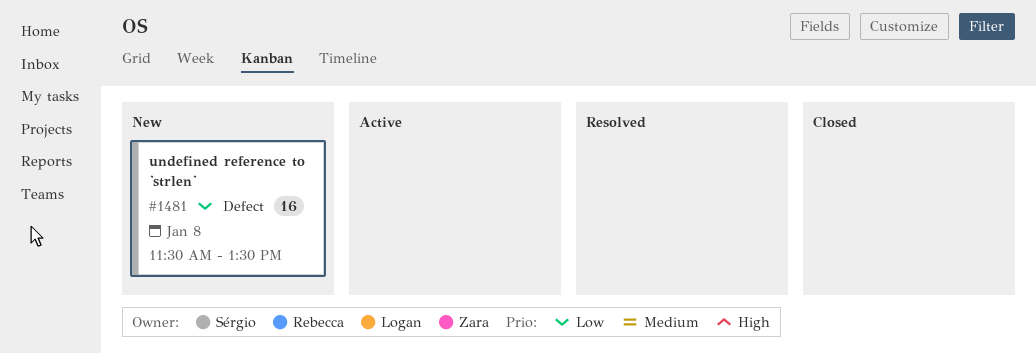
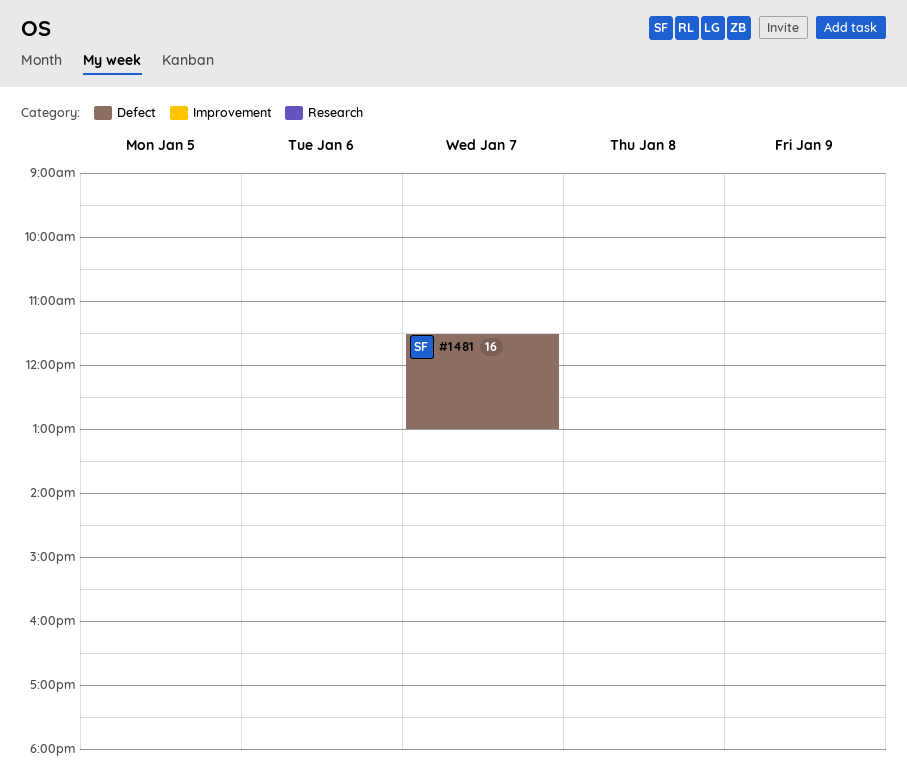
#1481, day: Jan 8 -> Jan 7
#1481, ends: 13:30 -> 13:00

